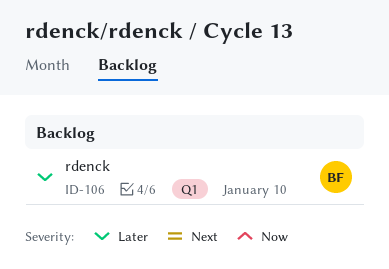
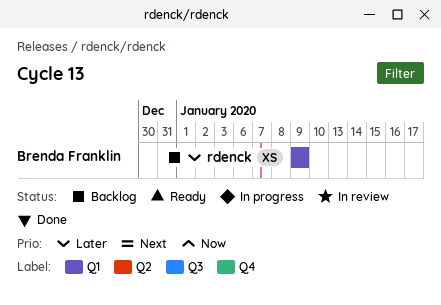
rdenck, due: Jan 10 -> Jan 9

